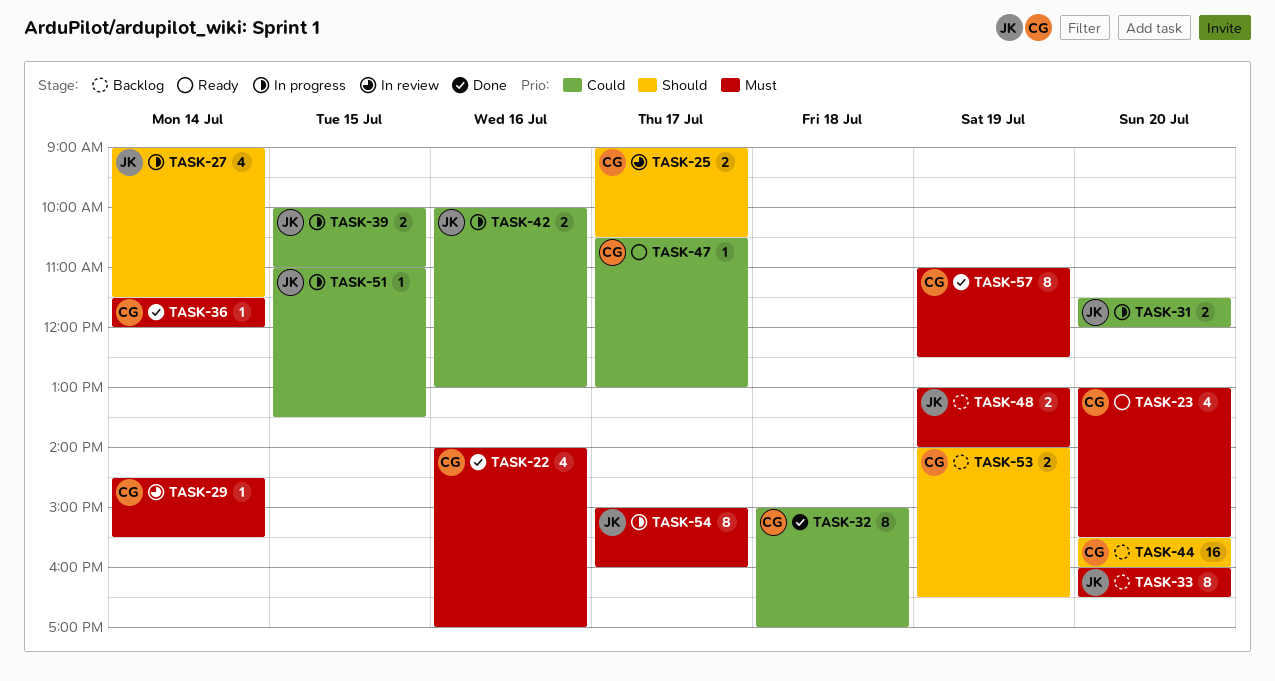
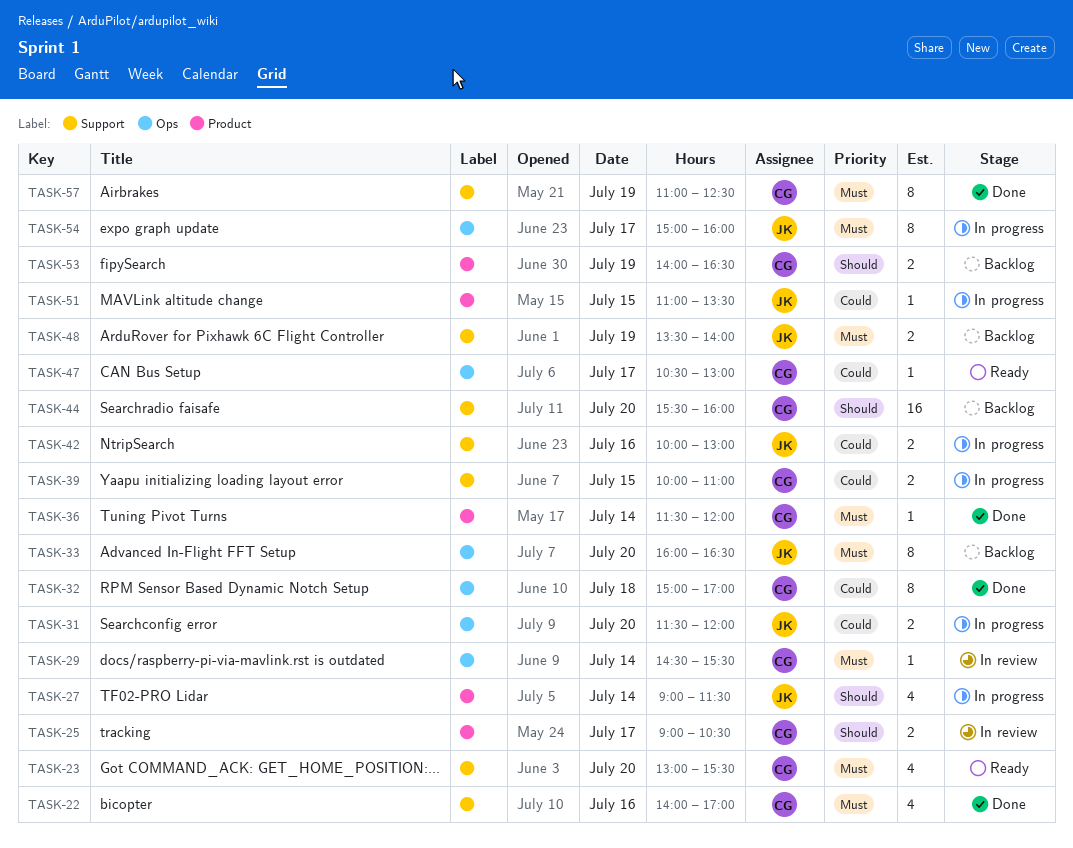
TASK-39, owner: JK -> CG
TASK-48, begins: 13:00 -> 13:30

